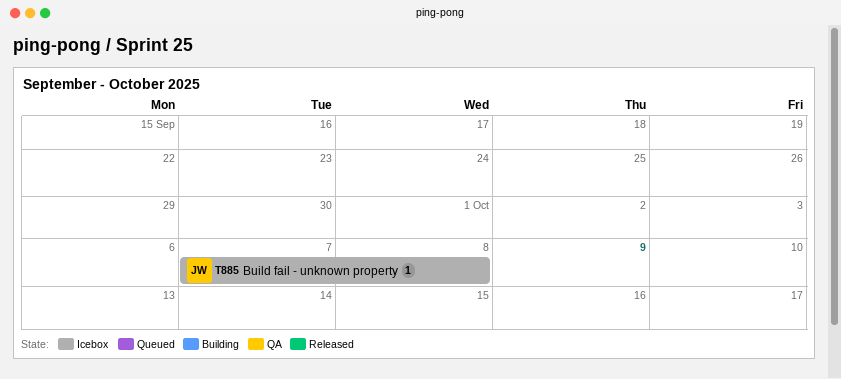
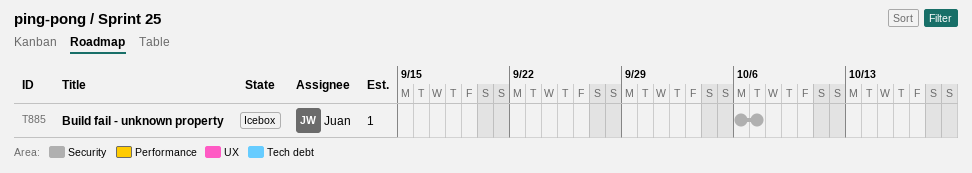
T885, start: Oct 7 -> Oct 6
T885, due: Oct 8 -> Oct 7

